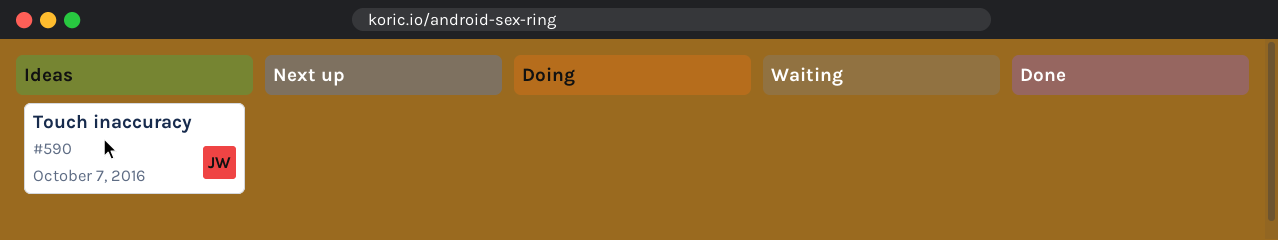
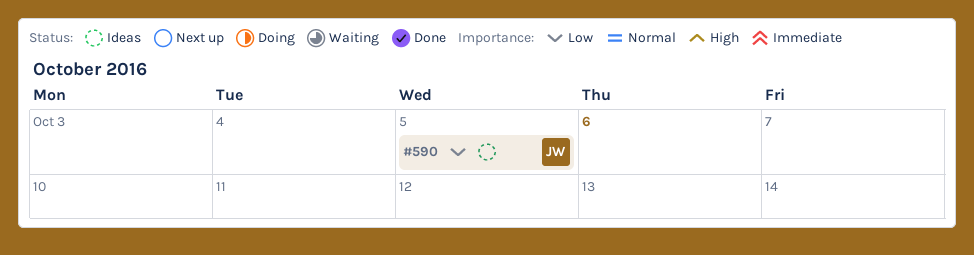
#590, due: Oct 7 -> Oct 5

